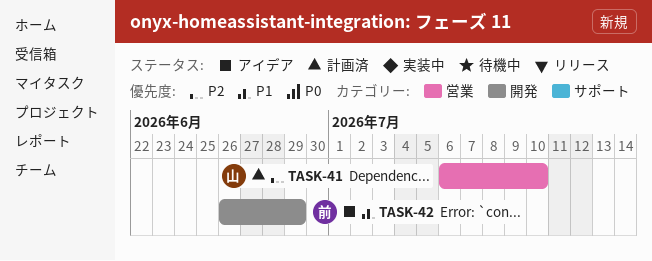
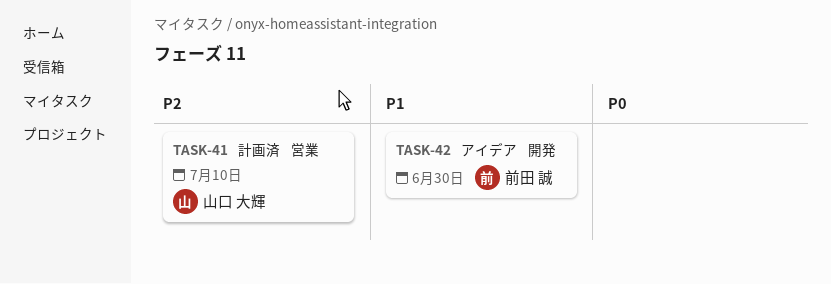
TASK-42, due: Jun 29 -> Jun 30

